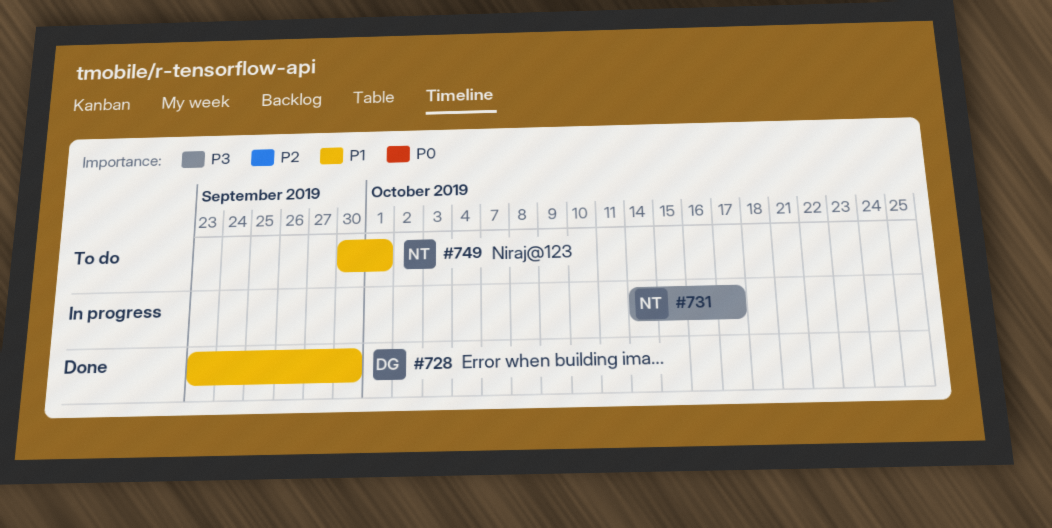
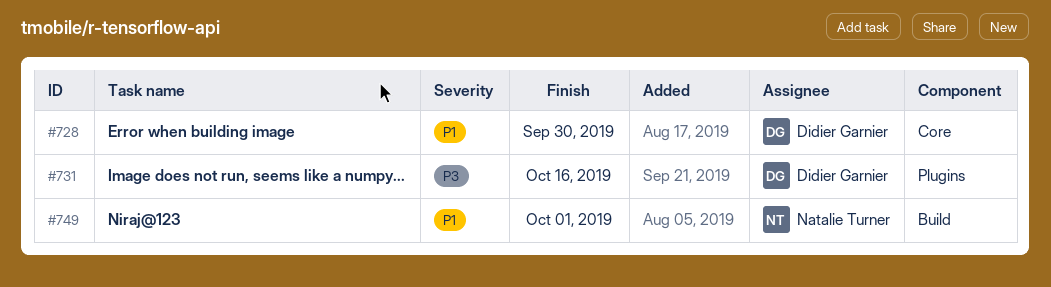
#731, owner: Natalie Turner -> Didier Garnier
#731, due: Oct 17 -> Oct 16

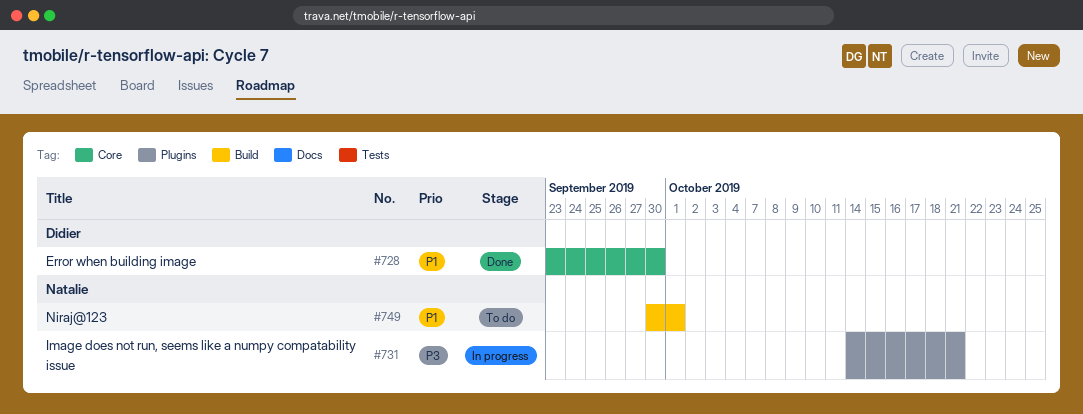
#731, owner: Didier Garnier -> Natalie Turner
#731, due: Oct 16 -> Oct 21

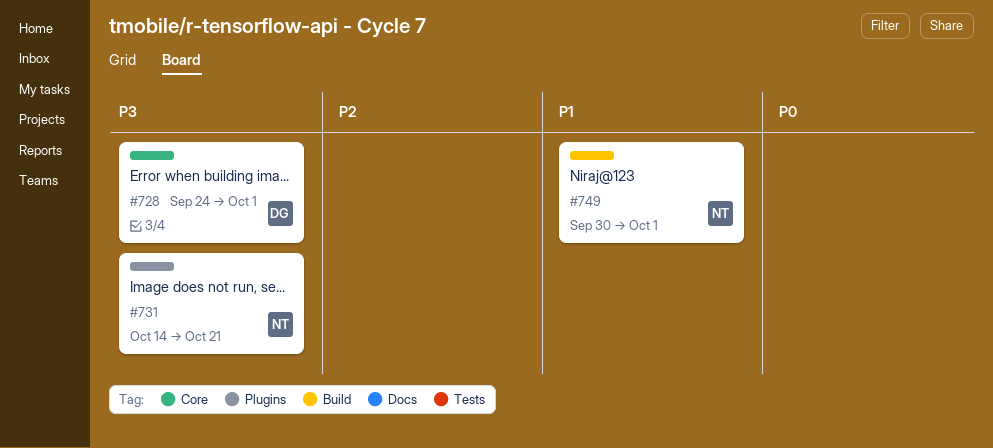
#728, priority: P1 -> P3
#728, start: Sep 23 -> Sep 24
#728, due: Sep 30 -> Oct 1

